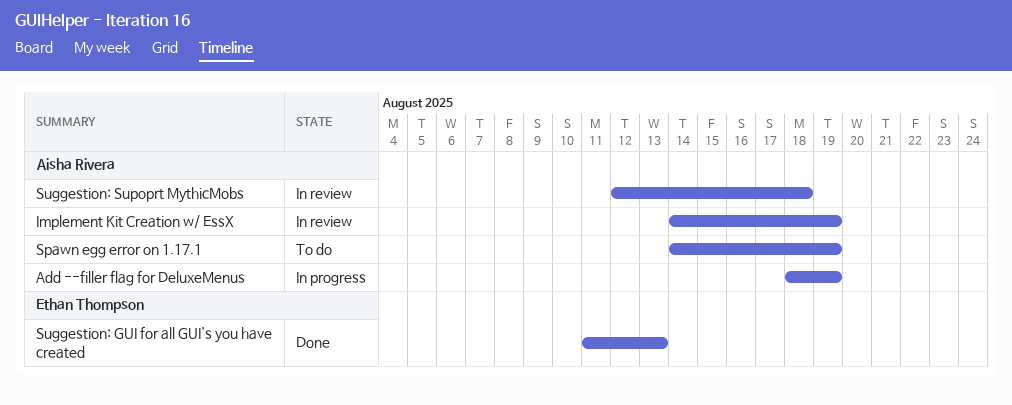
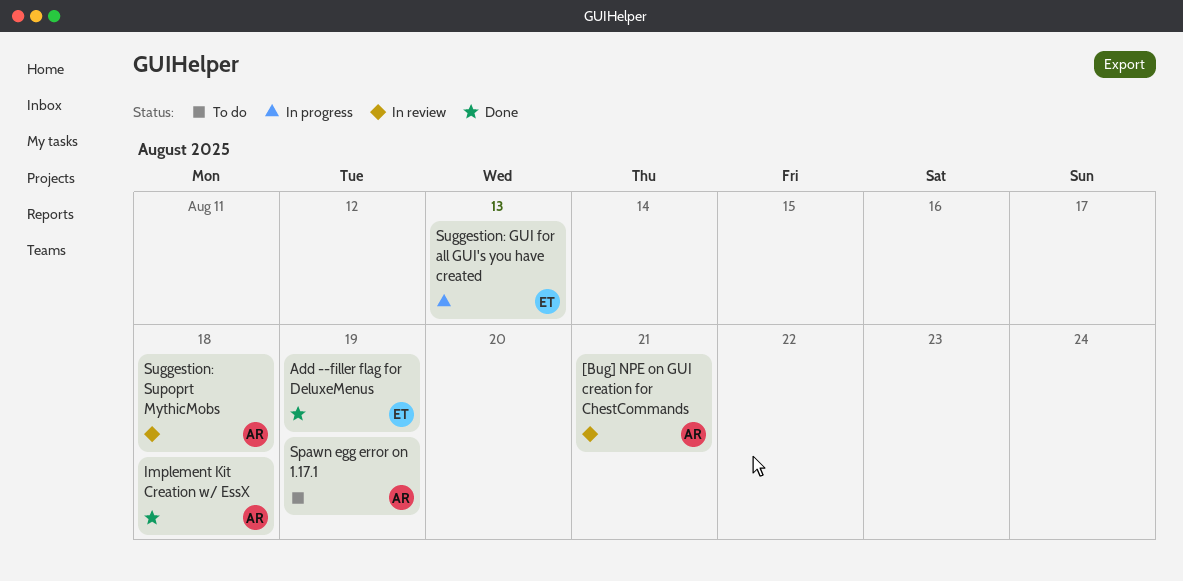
[Bug] NPE on GUI creation for ChestCommands: none -> present
Add --filler flag for DeluxeMenus, status: In progress -> Done
Add --filler flag for DeluxeMenus, owner: Aisha Rivera -> Ethan Thompson
Implement Kit Creation w/ EssX, status: In review -> Done
Implement Kit Creation w/ EssX, due: Aug 19 -> Aug 18
Suggestion: GUI for all GUI's you have created, status: Done -> In progress

